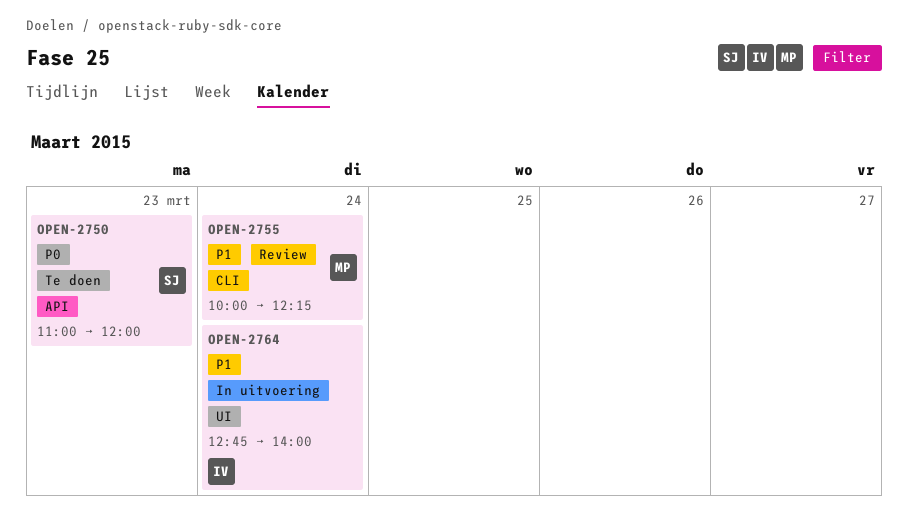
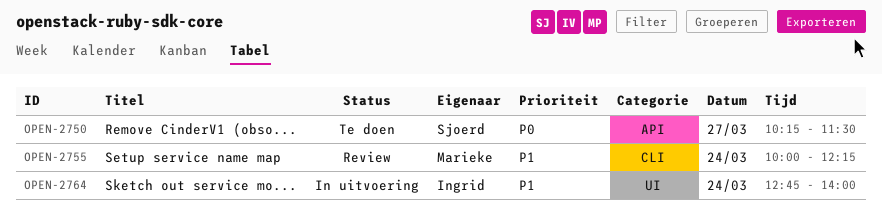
OPEN-2750, day: Mar 23 -> Mar 27
OPEN-2750, begins: 11:00 -> 10:15
OPEN-2750, ends: 12:00 -> 11:30

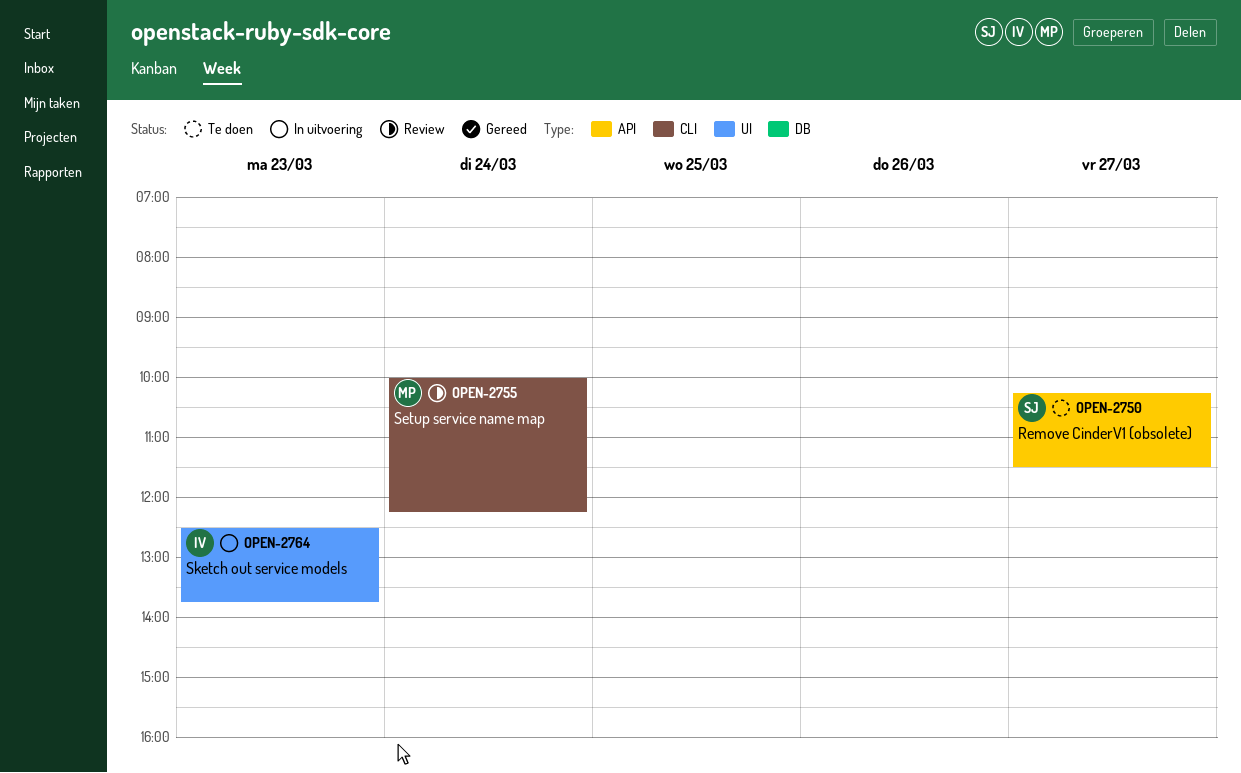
OPEN-2764, day: Mar 24 -> Mar 23
OPEN-2764, begins: 12:45 -> 12:30
OPEN-2764, ends: 14:00 -> 13:45

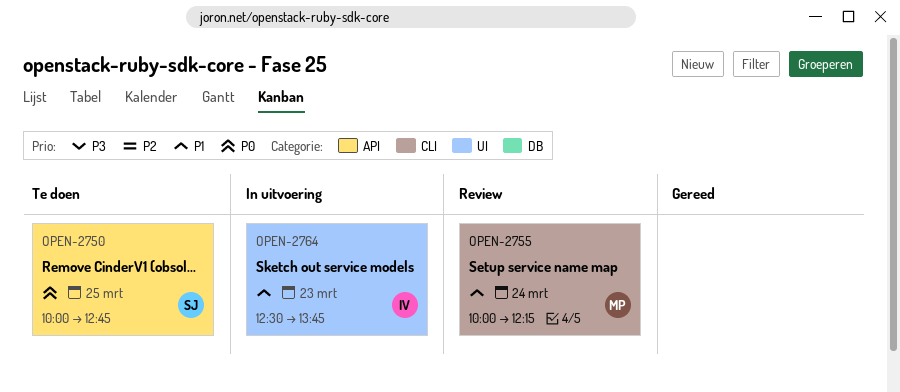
OPEN-2750, day: Mar 27 -> Mar 25
OPEN-2750, begins: 10:15 -> 10:00
OPEN-2750, ends: 11:30 -> 12:45

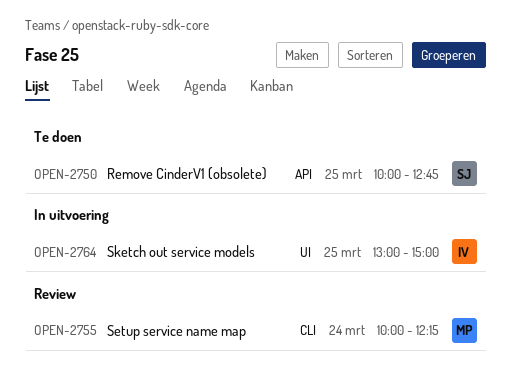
OPEN-2764, day: Mar 23 -> Mar 25
OPEN-2764, begins: 12:30 -> 13:00
OPEN-2764, ends: 13:45 -> 15:00

